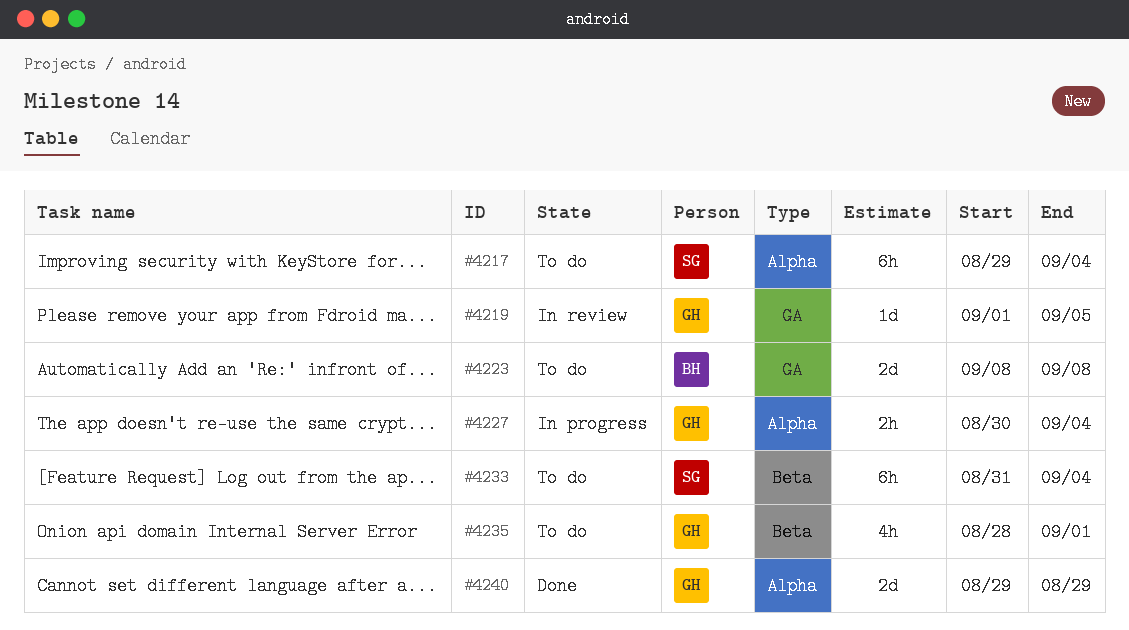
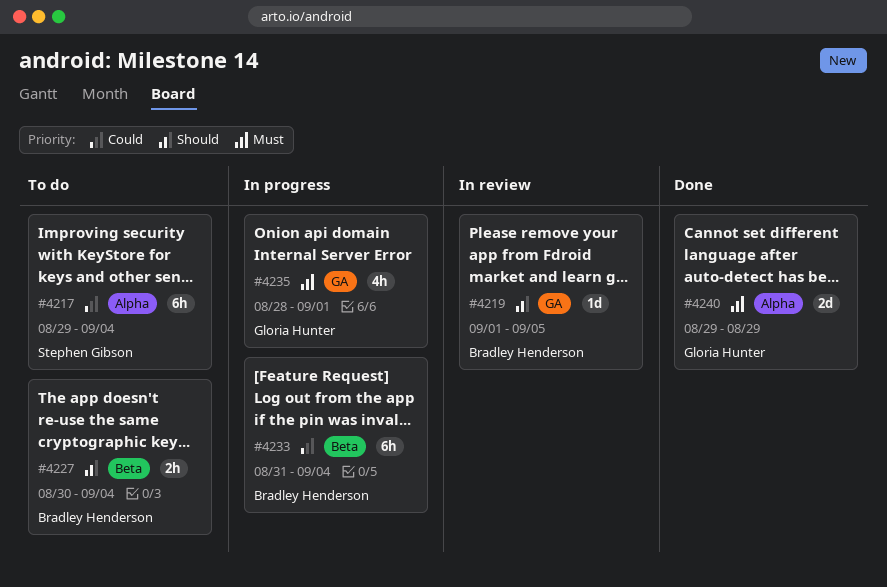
#4219, owner: Gloria Hunter -> Bradley Henderson
#4223: present -> none
#4227, status: In progress -> To do
#4227, owner: Gloria Hunter -> Bradley Henderson
#4227, label: Alpha -> Beta
#4233, status: To do -> In progress
#4233, owner: Stephen Gibson -> Bradley Henderson
#4235, status: To do -> In progress
#4235, label: Beta -> GA

